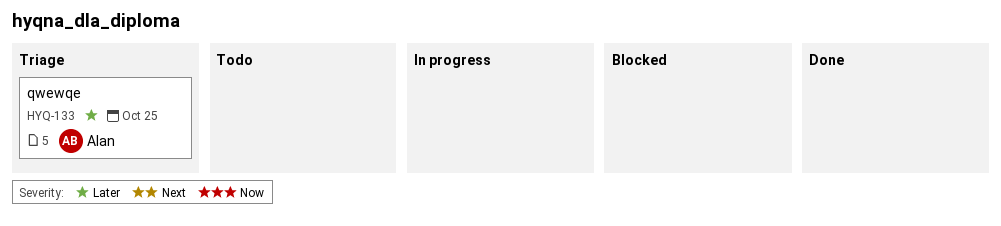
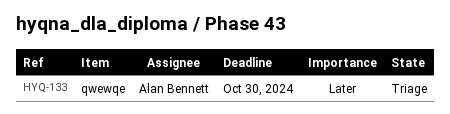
HYQ-133, due: Oct 25 -> Oct 30

